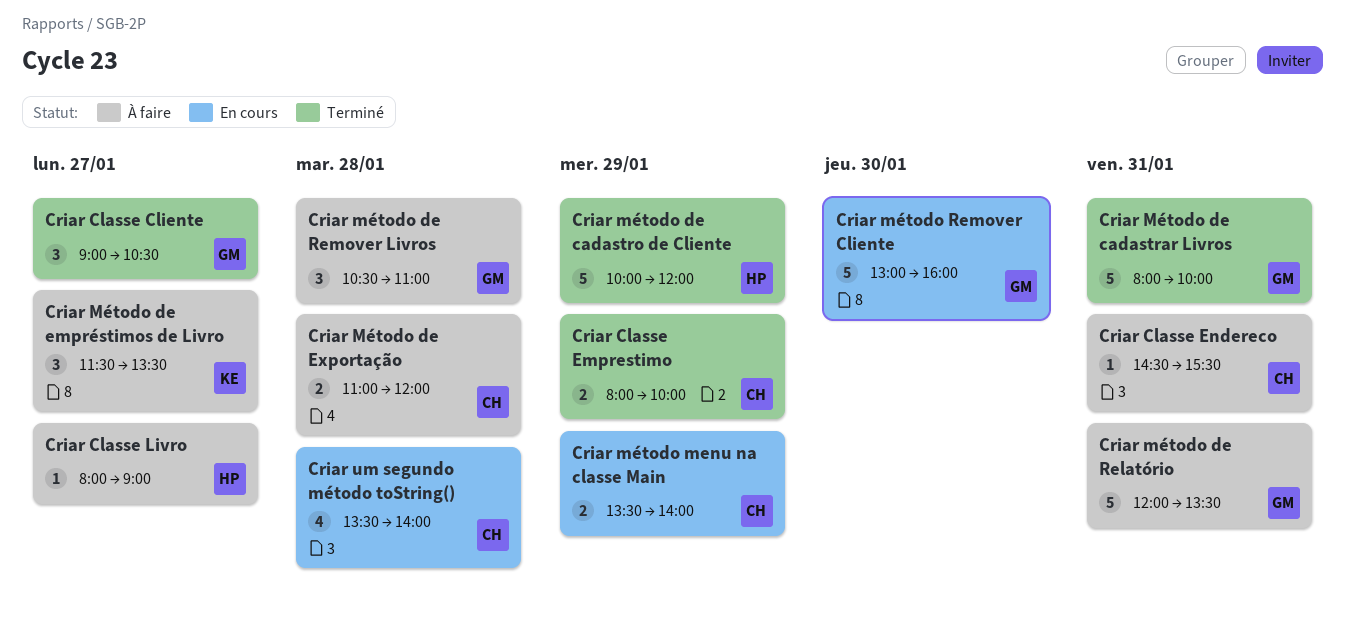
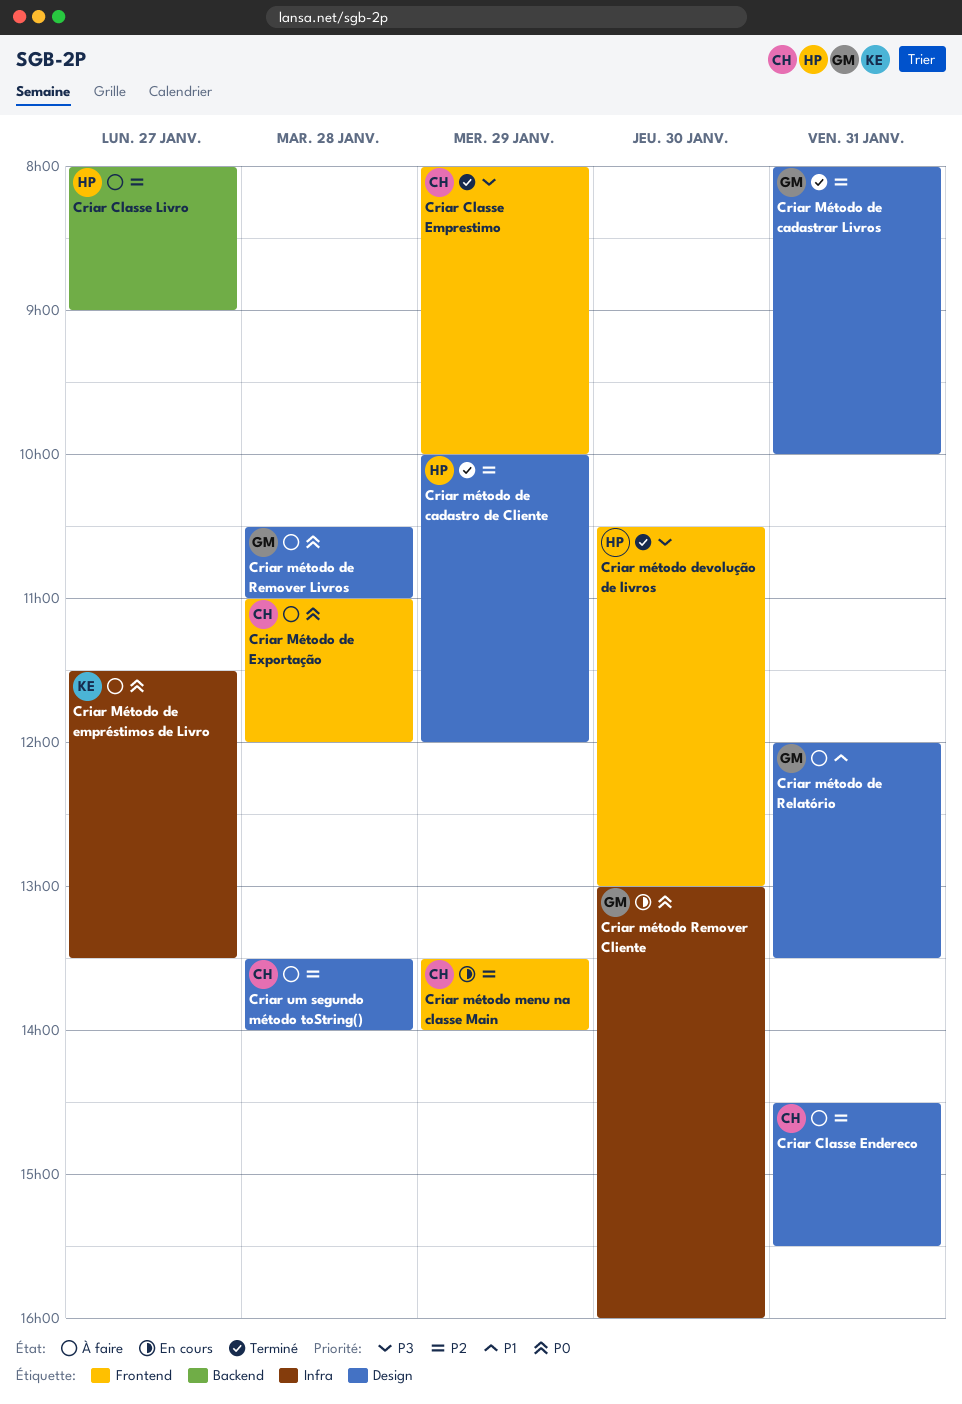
Criar Classe Cliente: present -> none
Criar método devolução de livros: none -> present
Criar um segundo método toString(), status: En cours -> À faire

